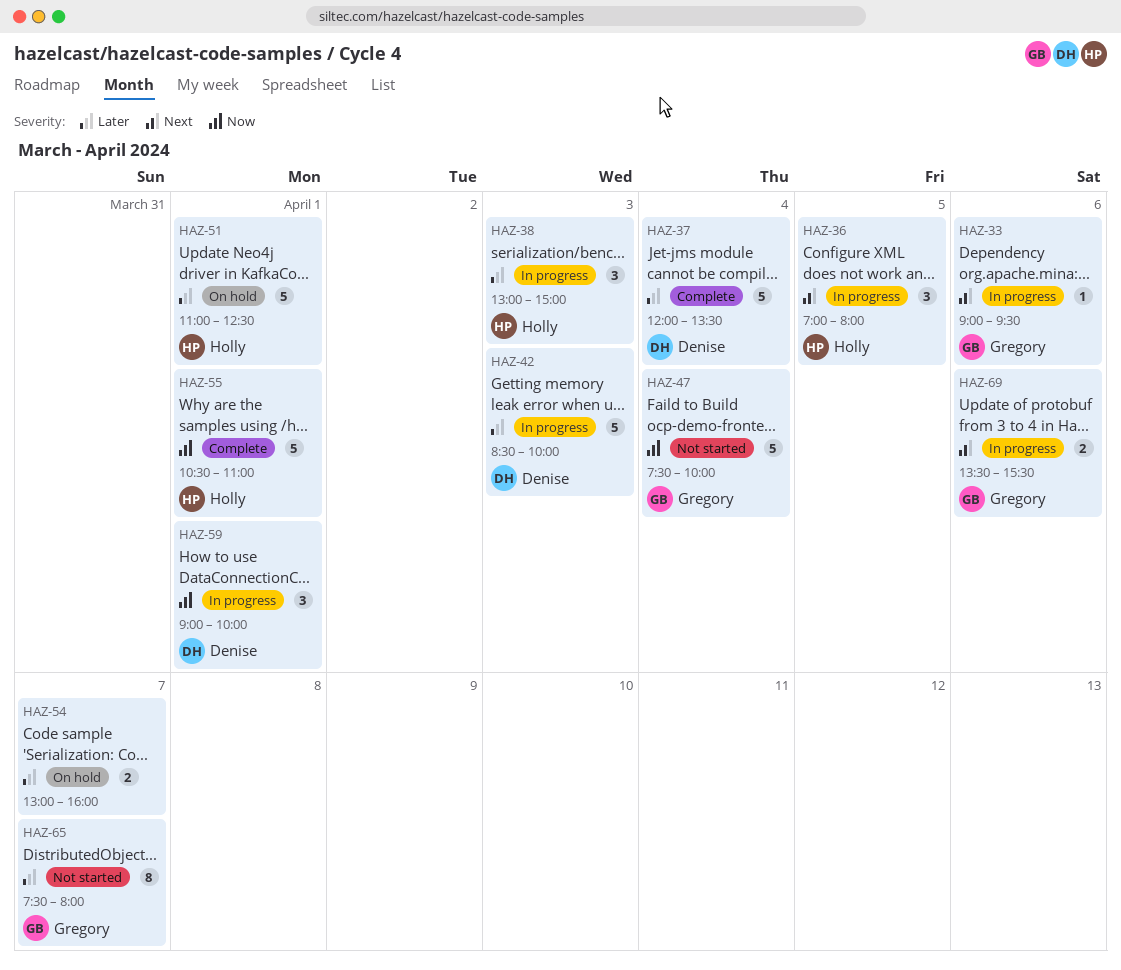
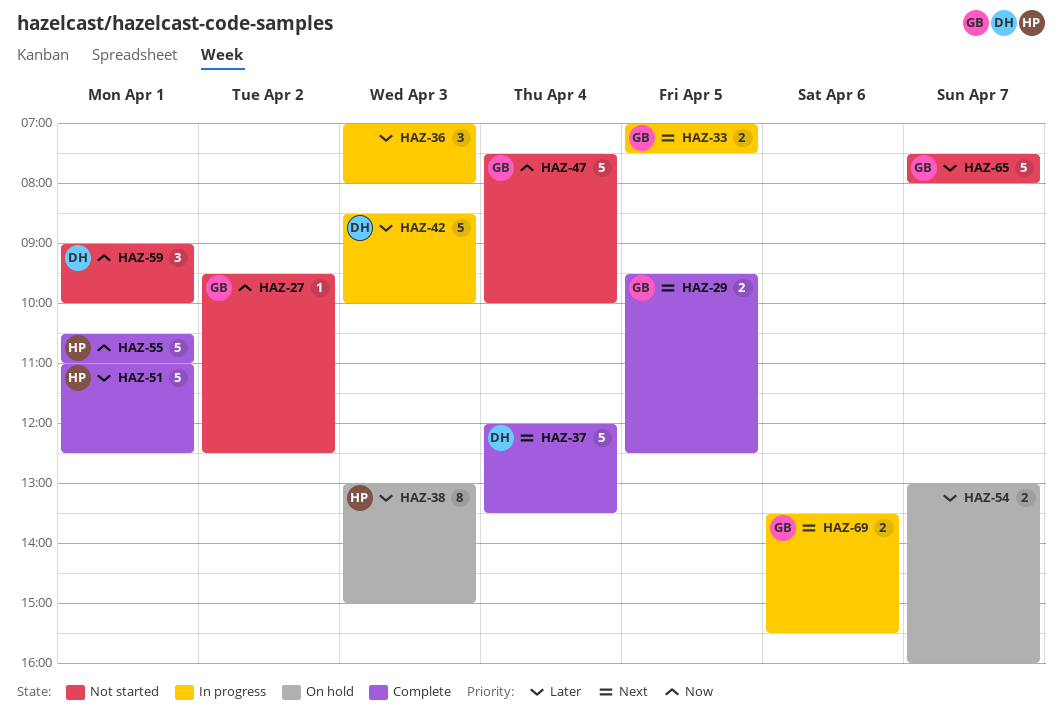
HAZ-27: none -> present
HAZ-29: none -> present
HAZ-33, estimate: 1 -> 2
HAZ-33, day: Apr 6 -> Apr 5
HAZ-33, begins: 09:00 -> 07:00
HAZ-33, ends: 09:30 -> 07:30
HAZ-36, owner: Holly -> none
HAZ-36, priority: Next -> Later
HAZ-36, day: Apr 5 -> Apr 3
HAZ-37, priority: Later -> Next
HAZ-38, status: In progress -> On hold
HAZ-38, estimate: 3 -> 8
HAZ-51, status: On hold -> Complete
HAZ-59, status: In progress -> Not started
HAZ-65, estimate: 8 -> 5

